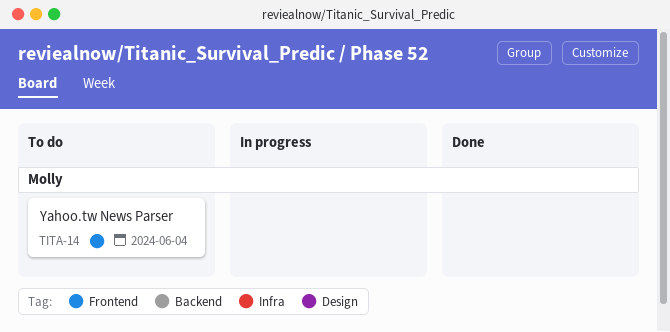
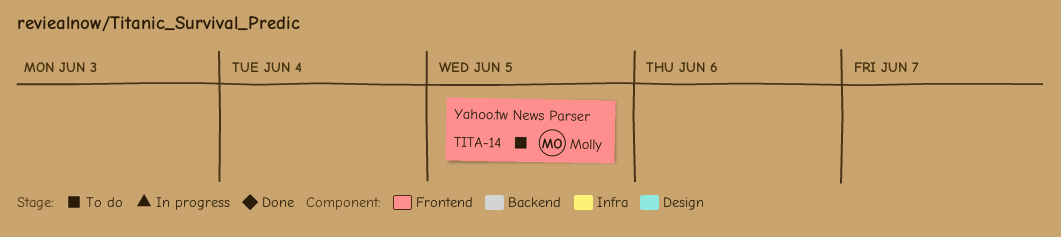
TITA-14, due: Jun 4 -> Jun 5

